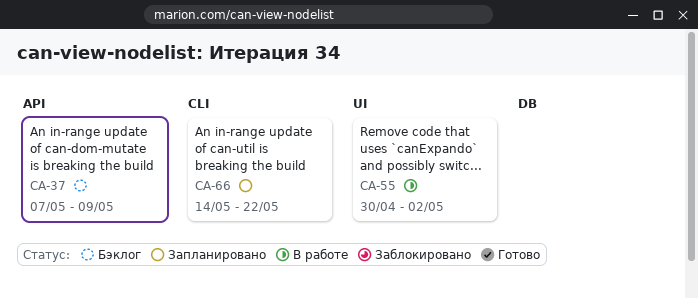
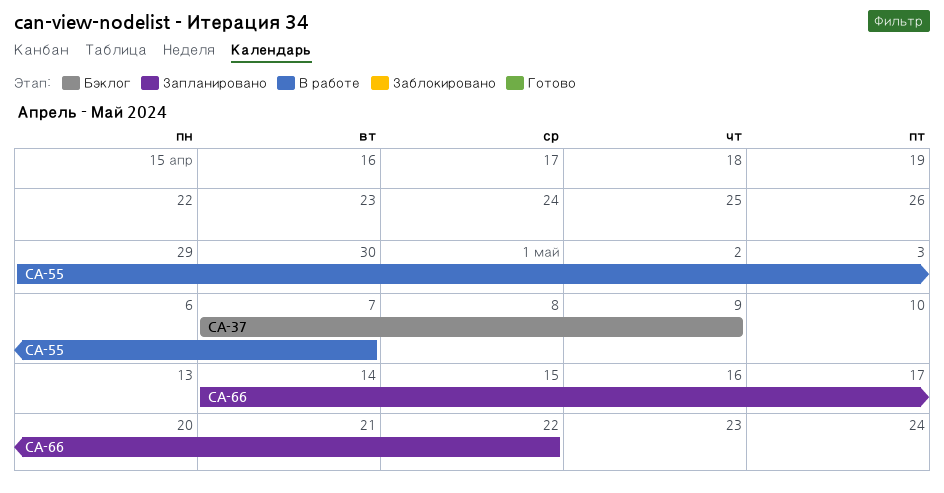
CA-55, start: Apr 30 -> Apr 29
CA-55, due: May 2 -> May 7

